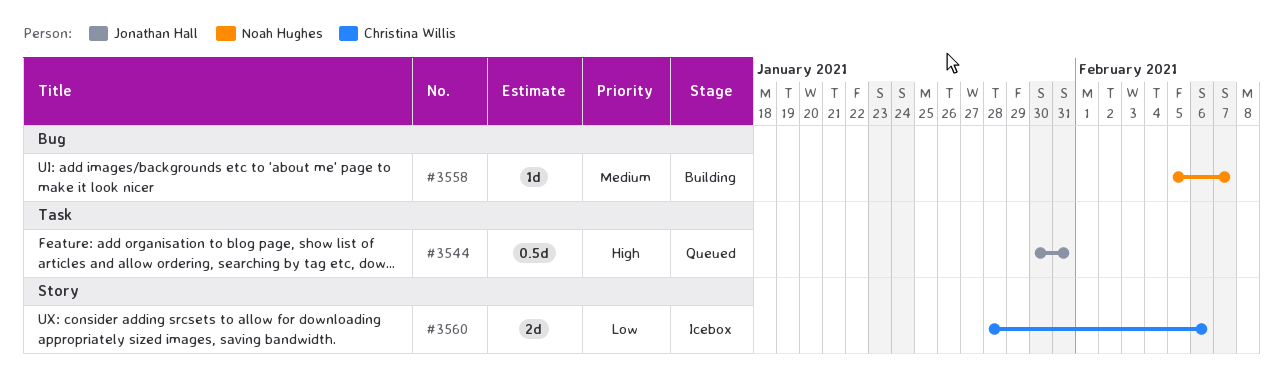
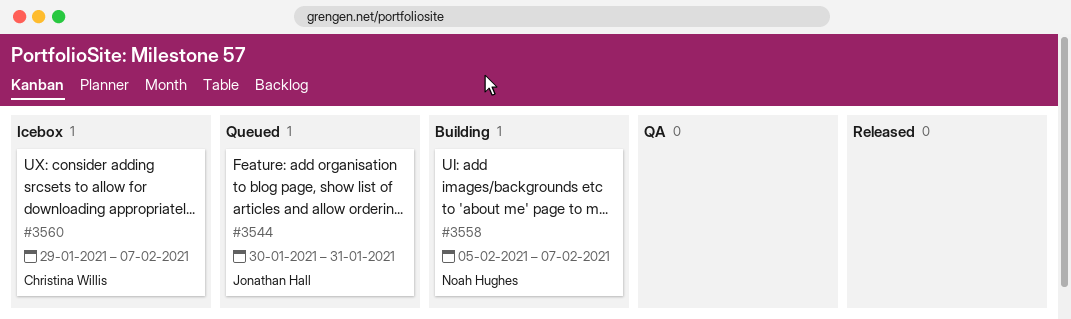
#3560, start: Jan 28 -> Jan 29
#3560, due: Feb 6 -> Feb 7

